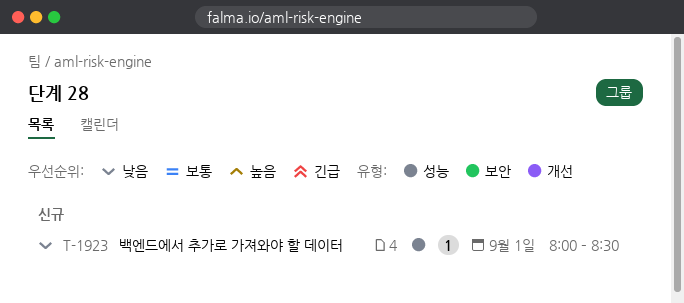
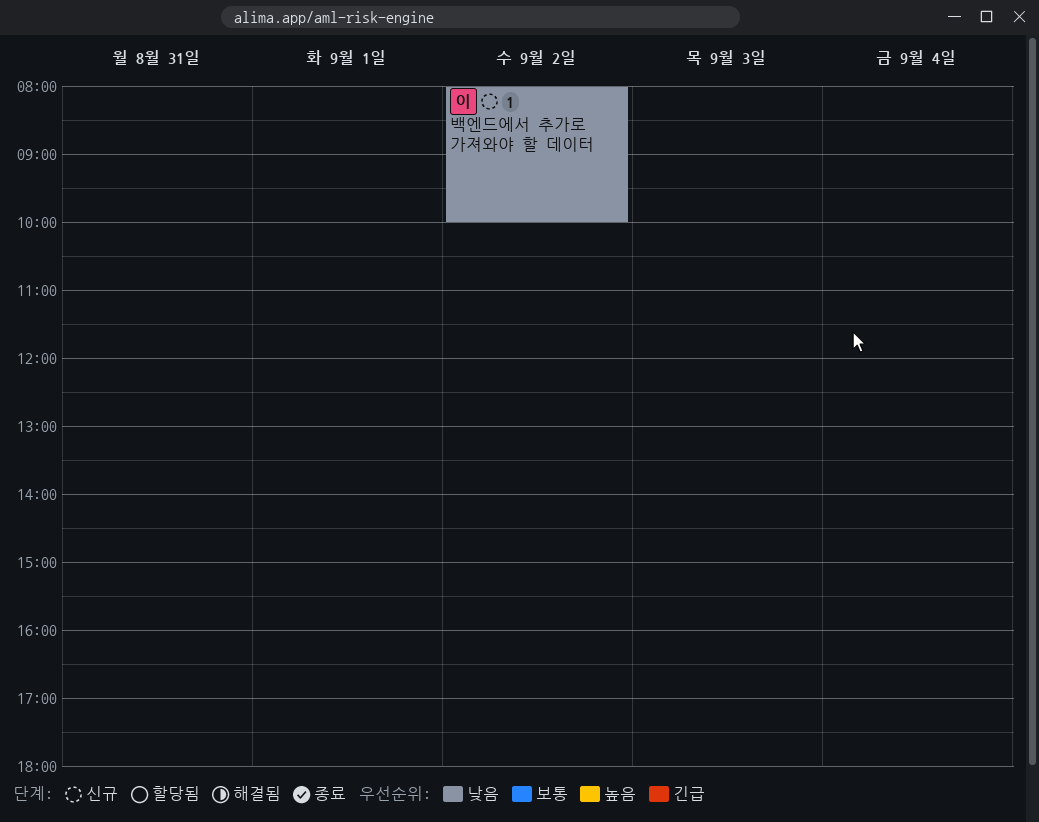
백엔드에서 추가로 가져와야 할 데이터, day: Sep 1 -> Sep 2
백엔드에서 추가로 가져와야 할 데이터, ends: 08:30 -> 10:00

